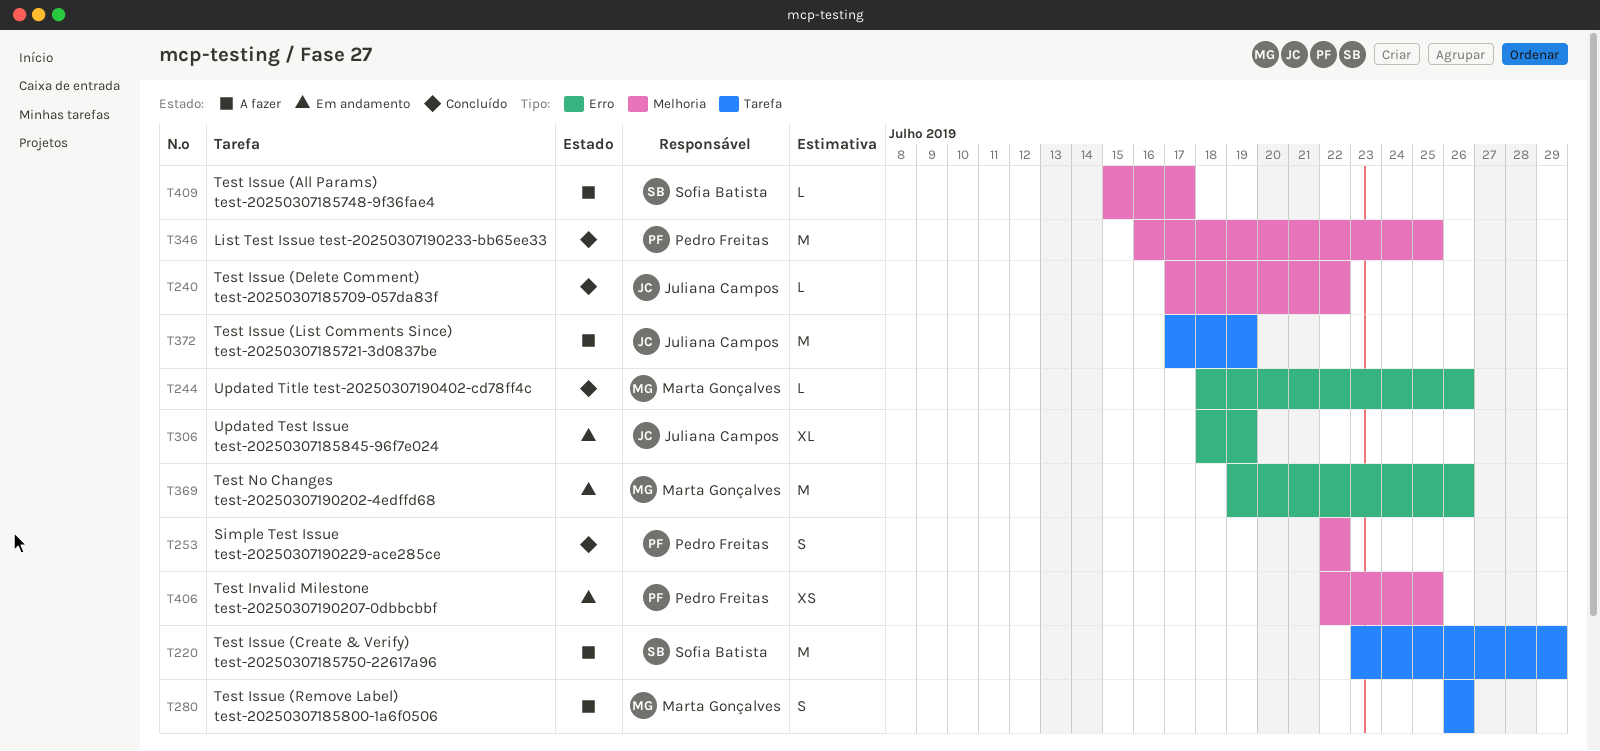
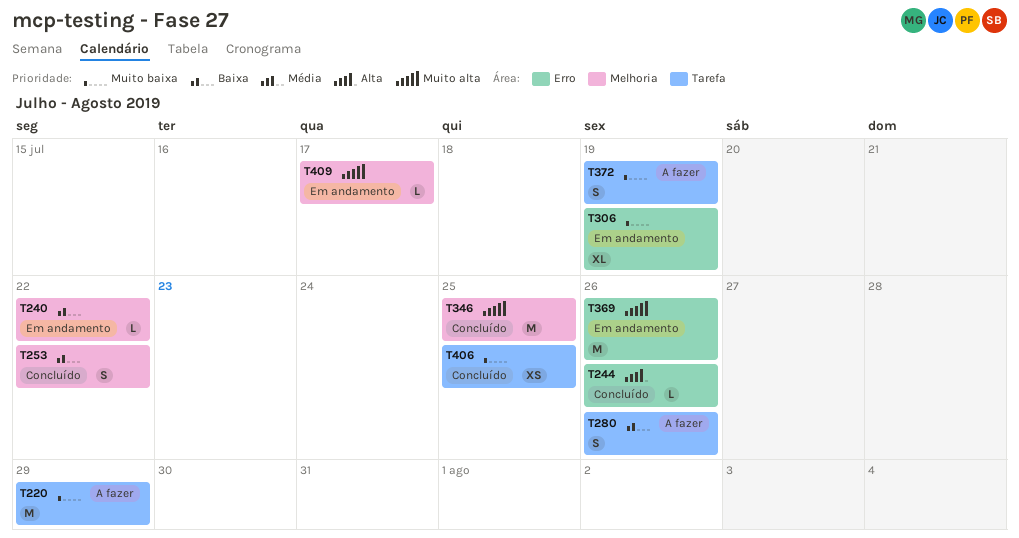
T240, status: Concluído -> Em andamento
T372, estimate: M -> S
T406, status: Em andamento -> Concluído
T406, label: Melhoria -> Tarefa
T409, status: A fazer -> Em andamento

